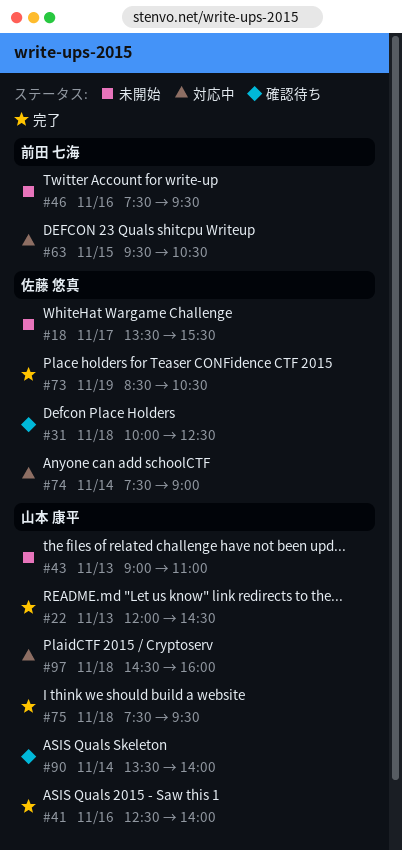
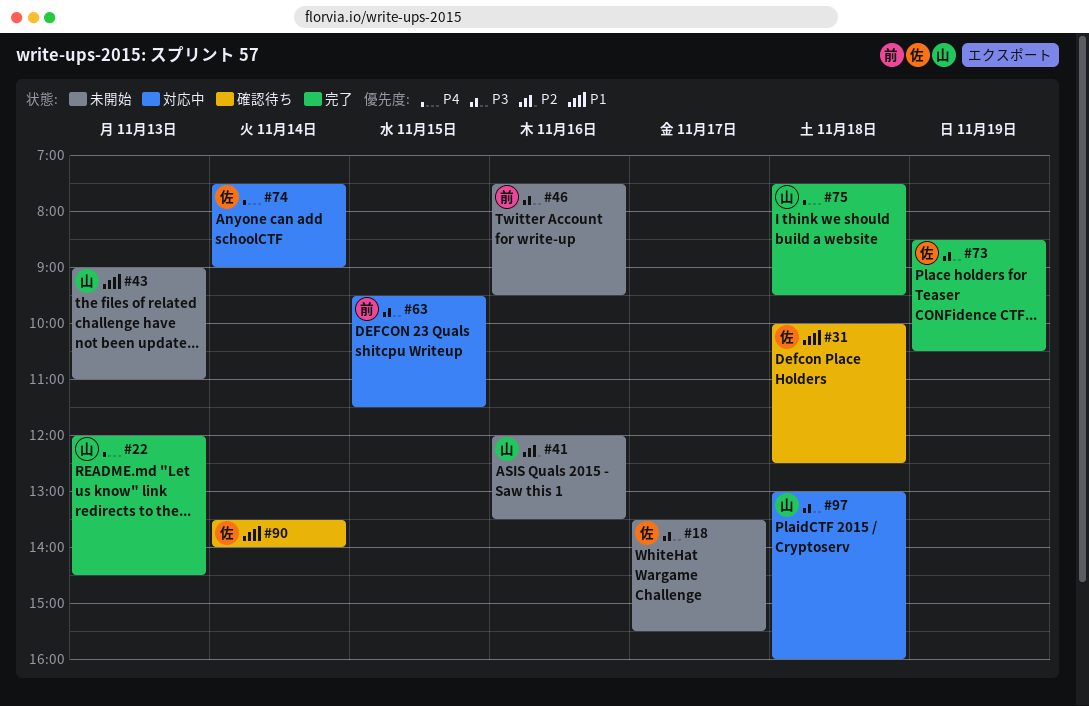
#41, status: 完了 -> 未開始
#41, begins: 12:30 -> 12:00
#41, ends: 14:00 -> 13:30
#63, ends: 10:30 -> 11:30
#90, owner: 山本 康平 -> 佐藤 悠真
#97, begins: 14:30 -> 13:00

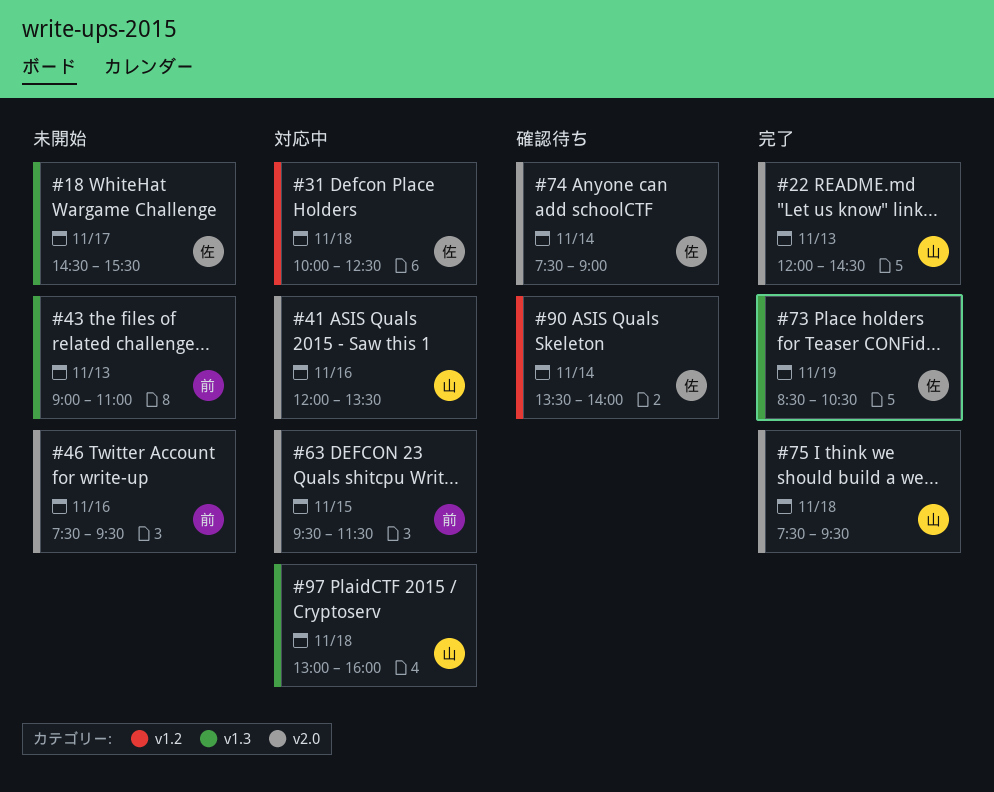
#18, begins: 13:30 -> 14:30
#31, status: 確認待ち -> 対応中
#41, status: 未開始 -> 対応中
#43, owner: 山 -> 前
#74, status: 対応中 -> 確認待ち

